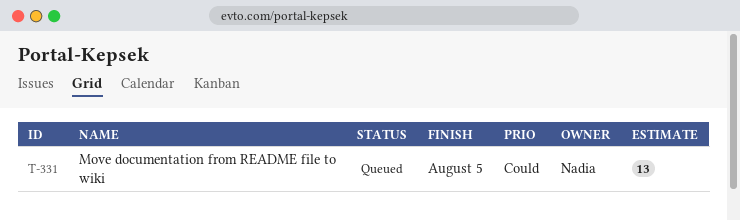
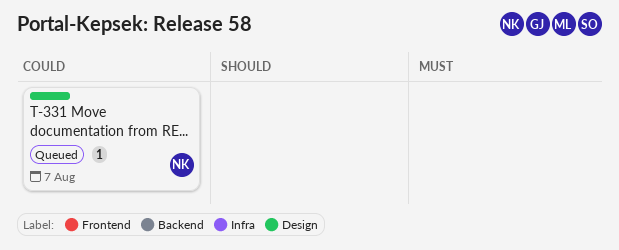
T-331, estimate: 13 -> 1
T-331, due: Aug 5 -> Aug 7

